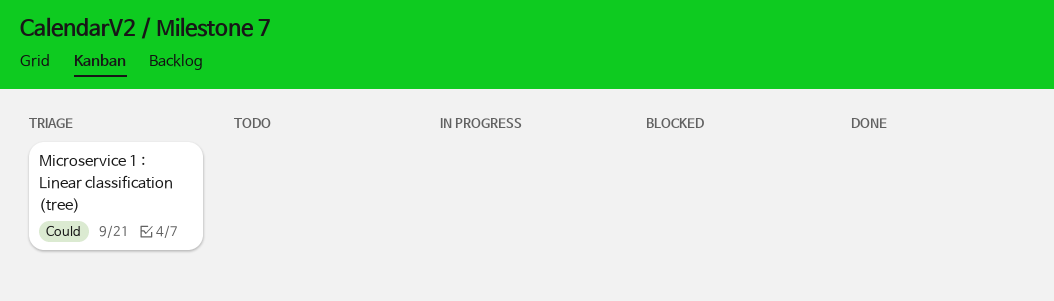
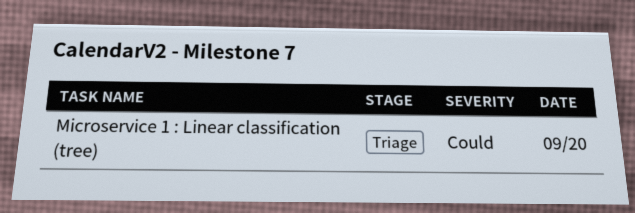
Microservice 1 : Linear classification (tree), day: Sep 21 -> Sep 20

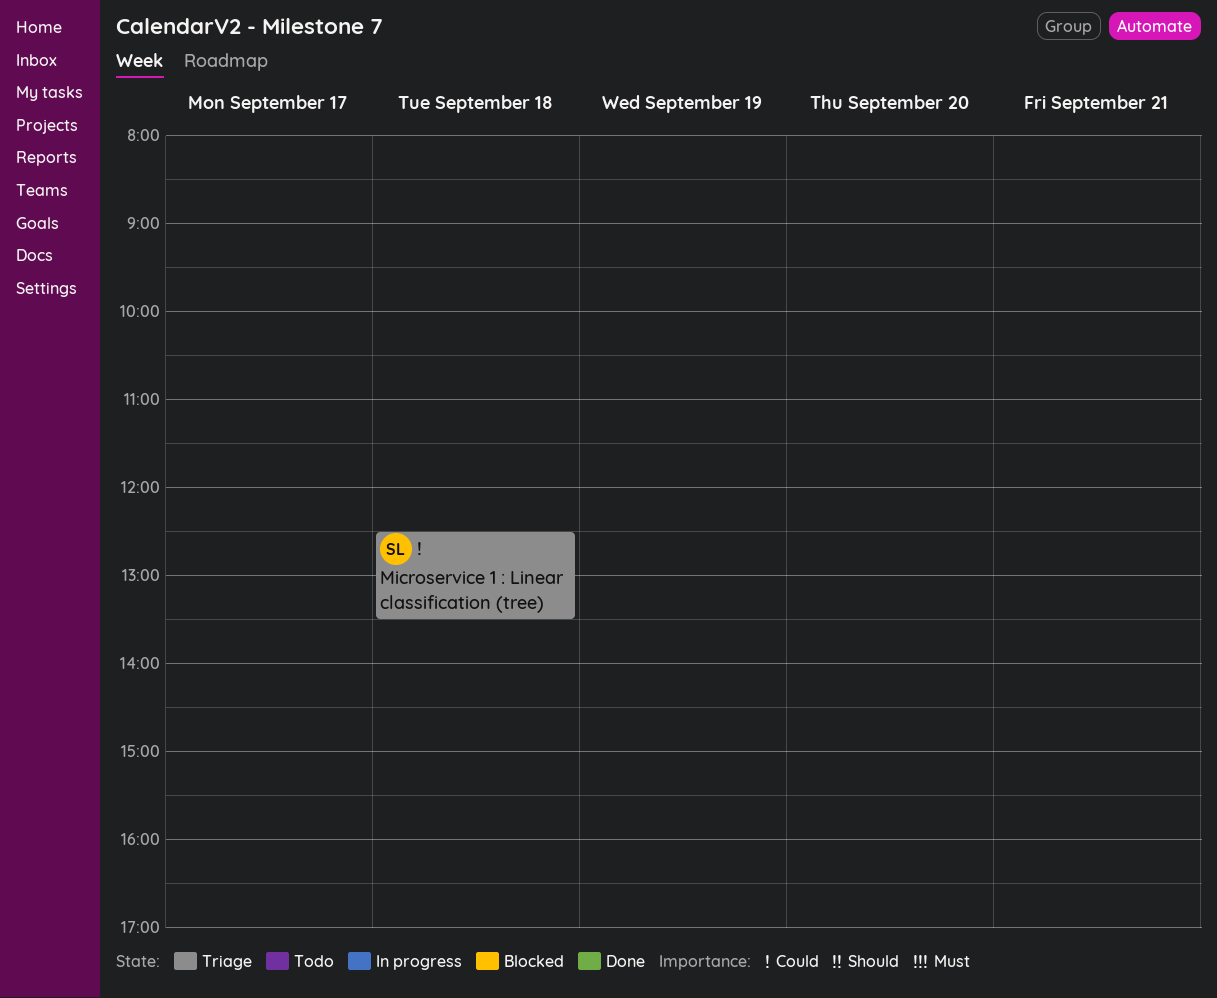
Microservice 1 : Linear classification (tree), day: Sep 20 -> Sep 18

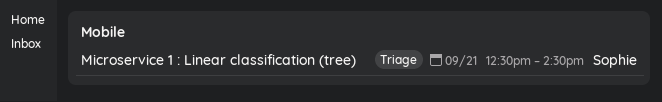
Microservice 1 : Linear classification (tree), day: Sep 18 -> Sep 21
Microservice 1 : Linear classification (tree), ends: 13:30 -> 14:30

